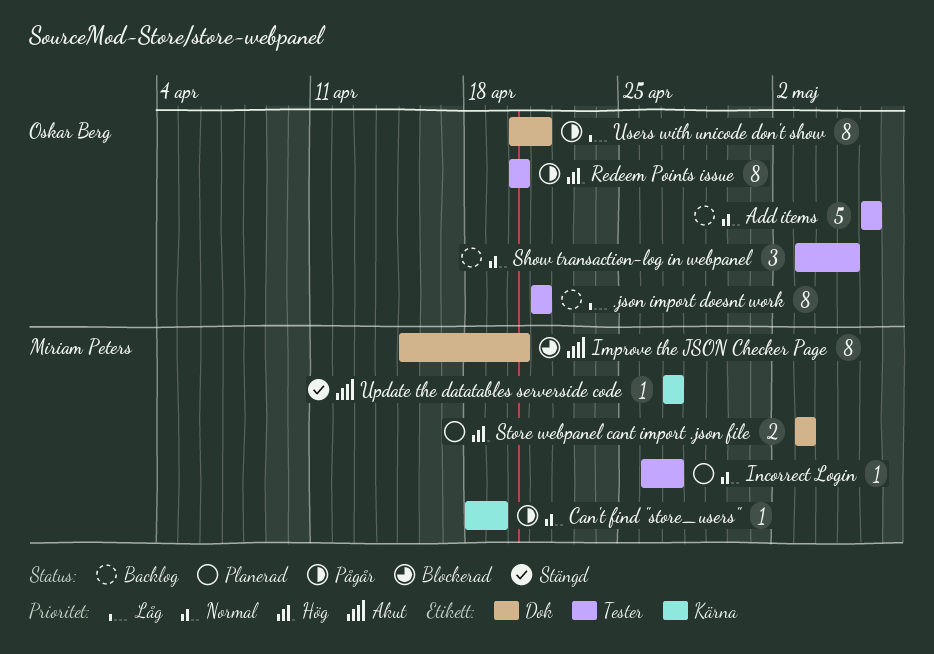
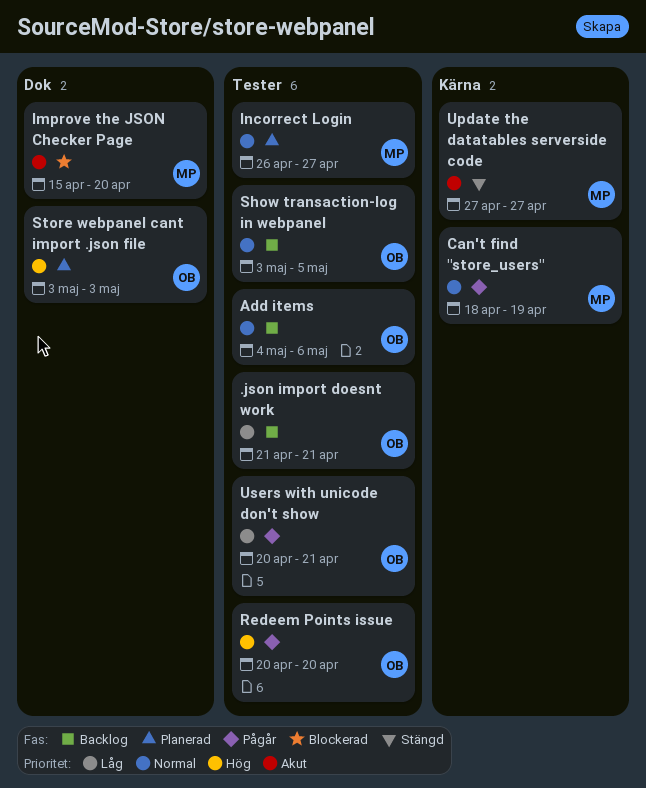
Add items, start: May 6 -> May 4
Store webpanel cant import .json file, owner: Miriam Peters -> Oskar Berg
Users with unicode don't show, label: Dok -> Tester

